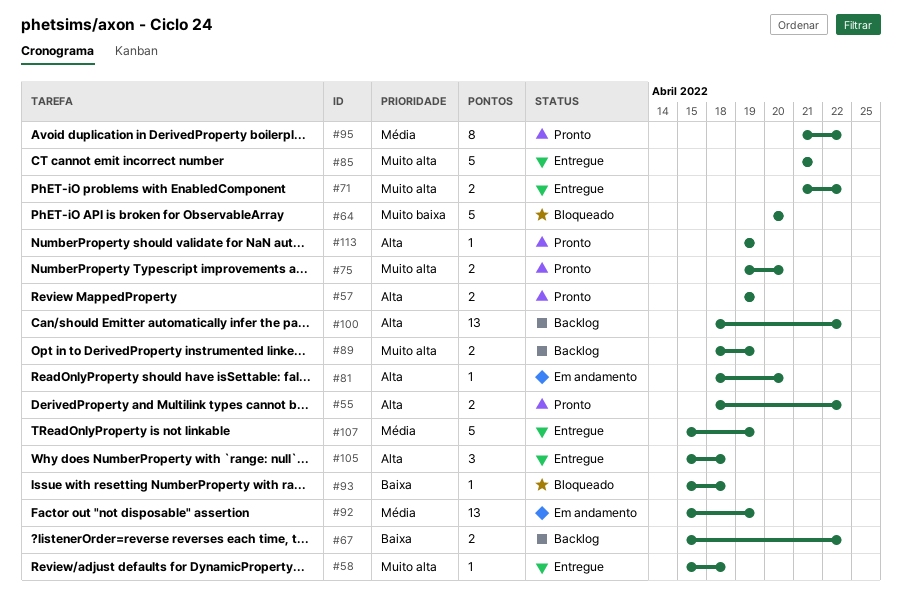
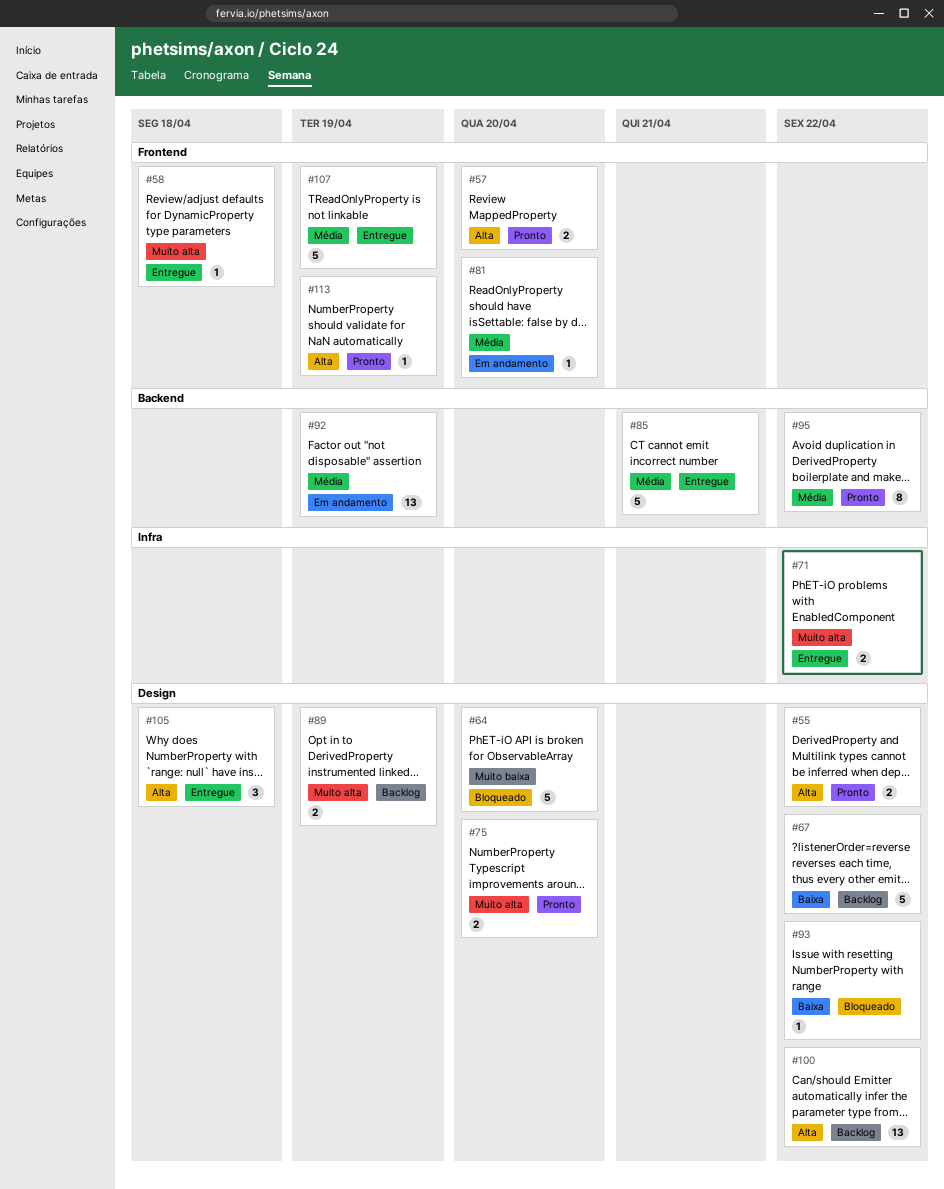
#57, due: Apr 19 -> Apr 20
#67, estimate: 2 -> 5
#81, priority: Alta -> Média
#85, priority: Muito alta -> Média
#93, due: Apr 18 -> Apr 22

